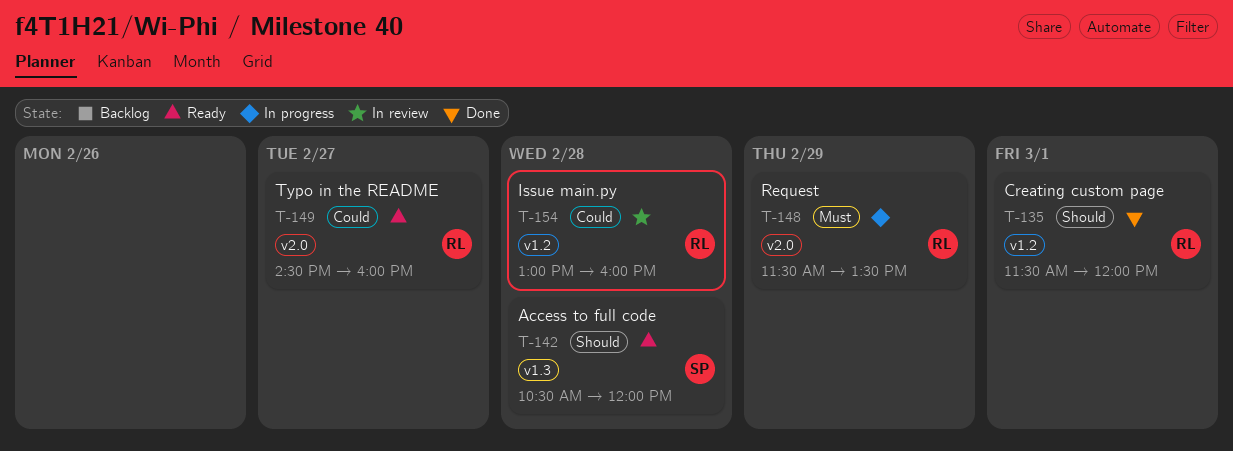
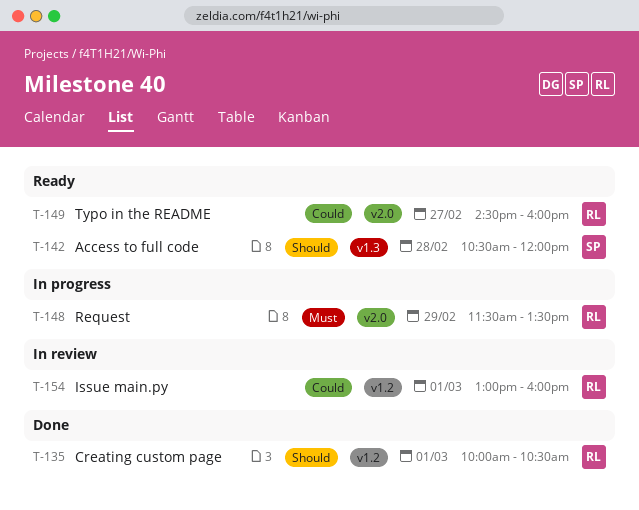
T-135, begins: 11:30 -> 10:00
T-135, ends: 12:00 -> 10:30
T-154, day: Feb 28 -> Mar 1

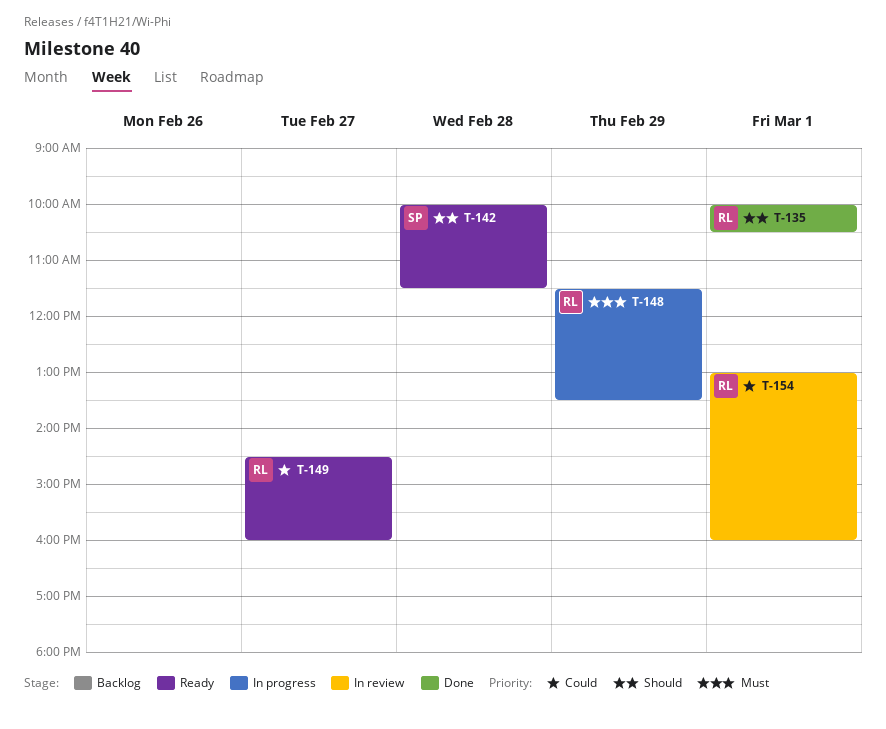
T-142, begins: 10:30 -> 10:00
T-142, ends: 12:00 -> 11:30

